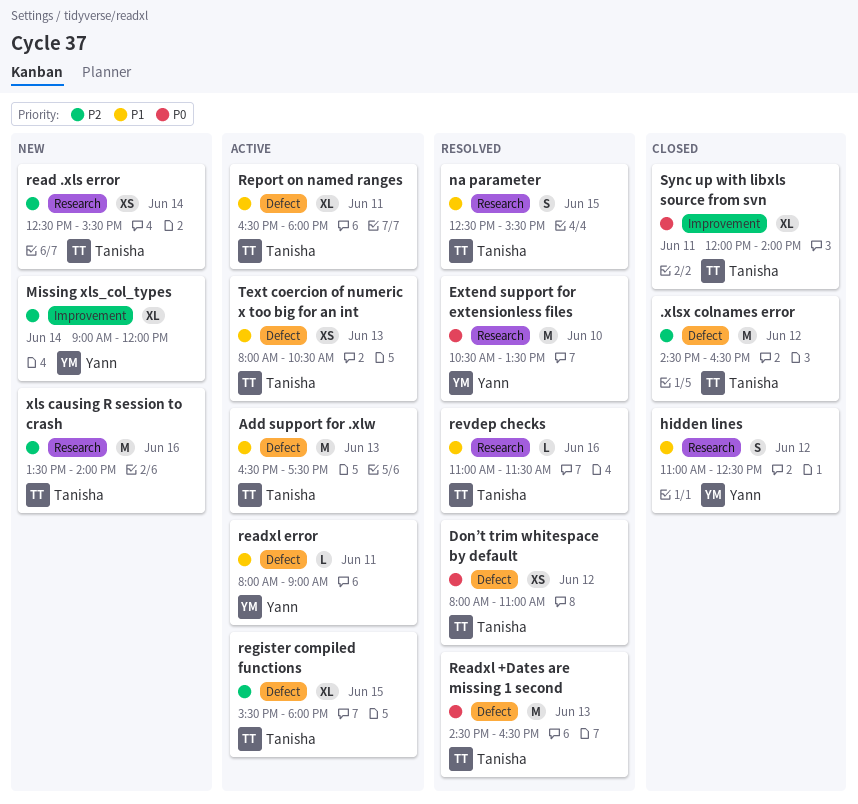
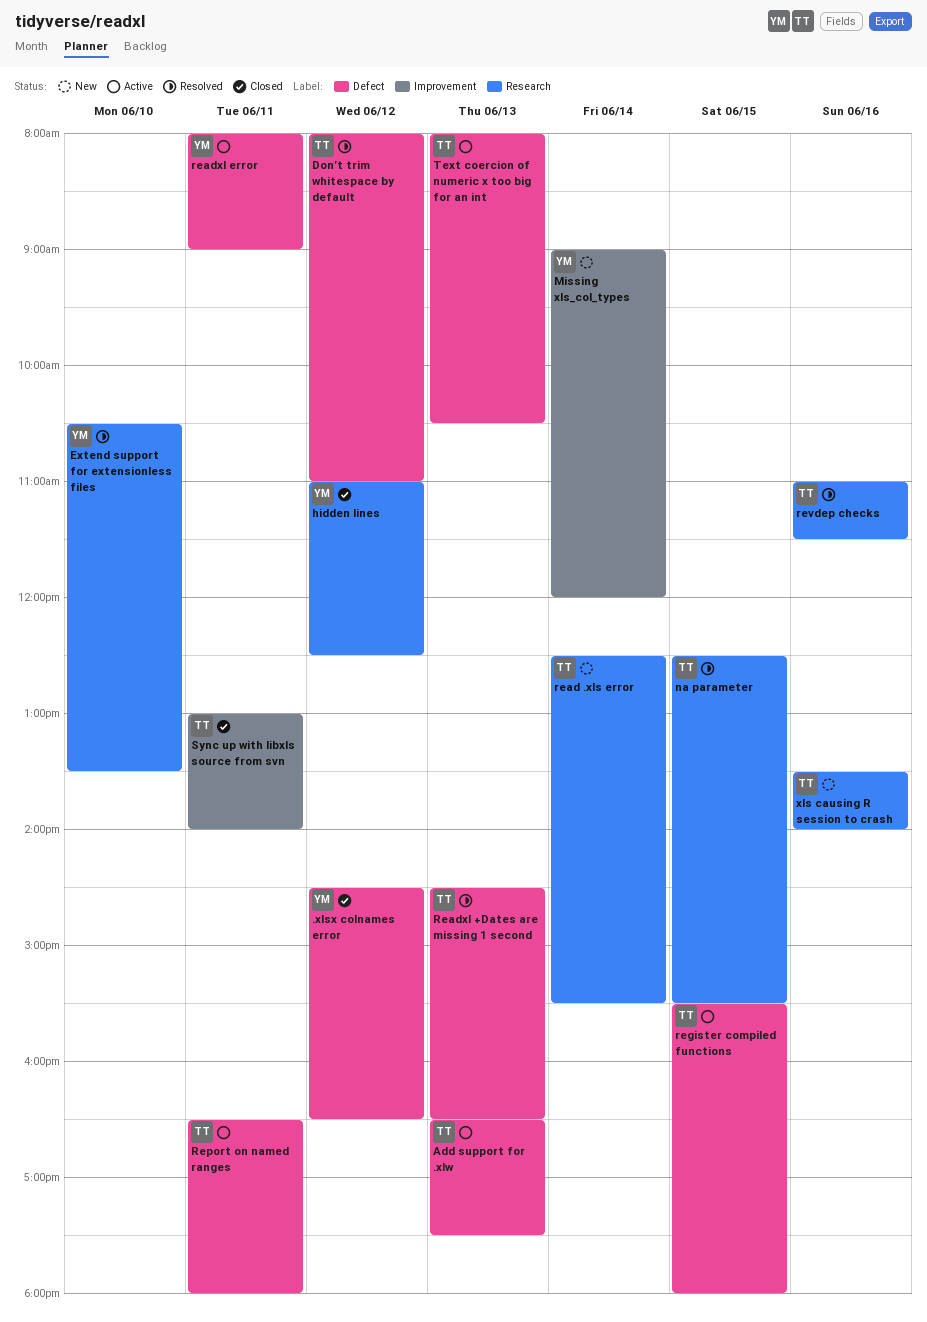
.xlsx colnames error, owner: Tanisha -> Yann
Sync up with libxls source from svn, begins: 12:00 -> 13:00

